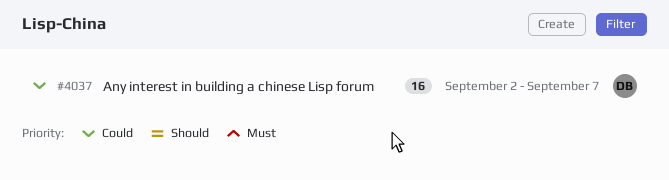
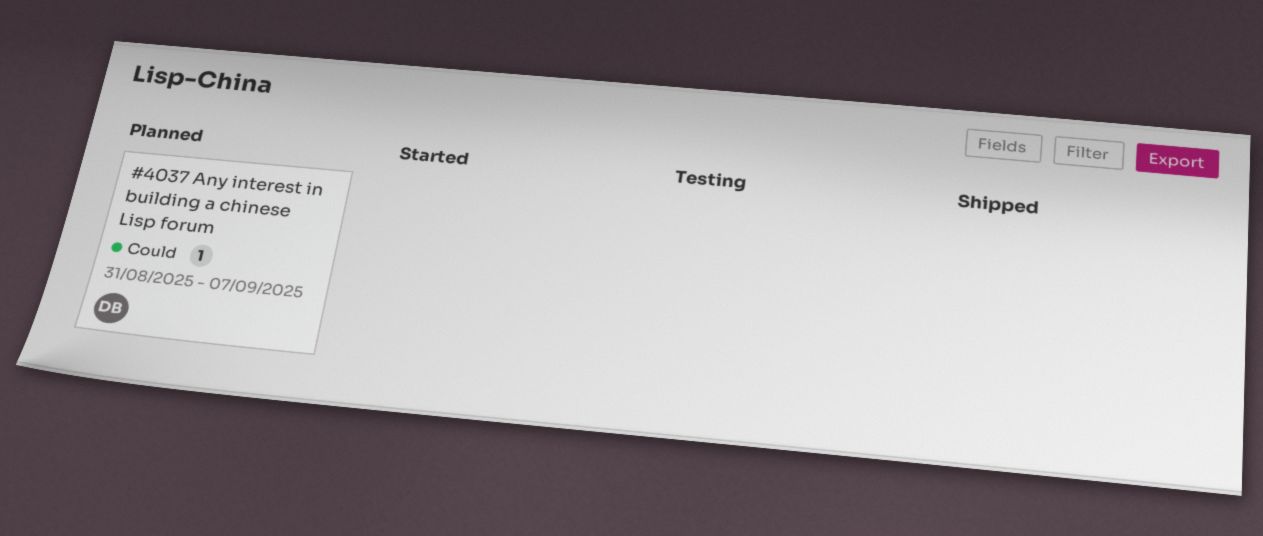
#4037, estimate: 16 -> 1
#4037, start: Sep 2 -> Aug 31

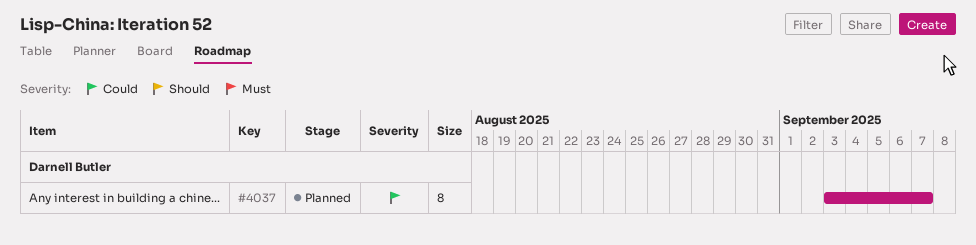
#4037, estimate: 1 -> 8
#4037, start: Aug 31 -> Sep 3

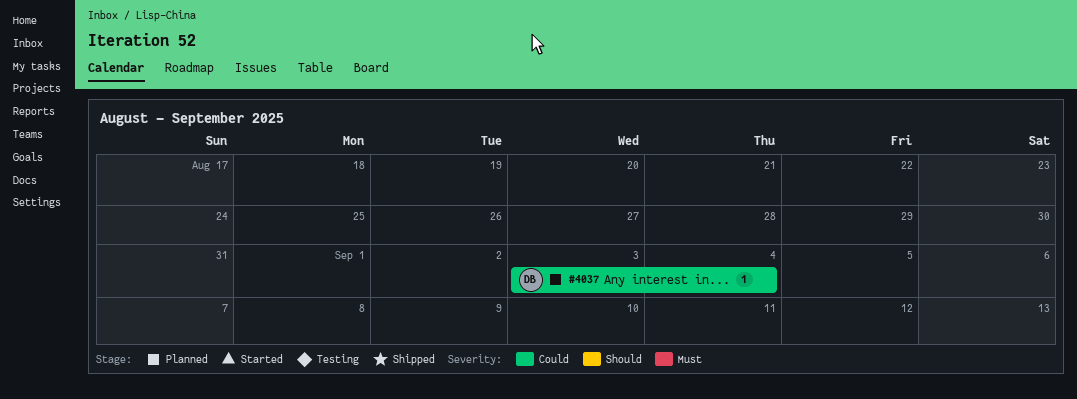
#4037, estimate: 8 -> 1
#4037, due: Sep 7 -> Sep 4

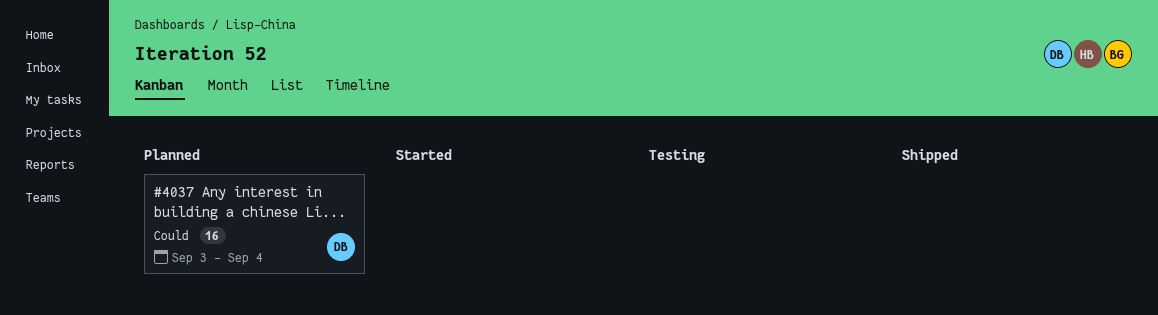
#4037, estimate: 1 -> 16

